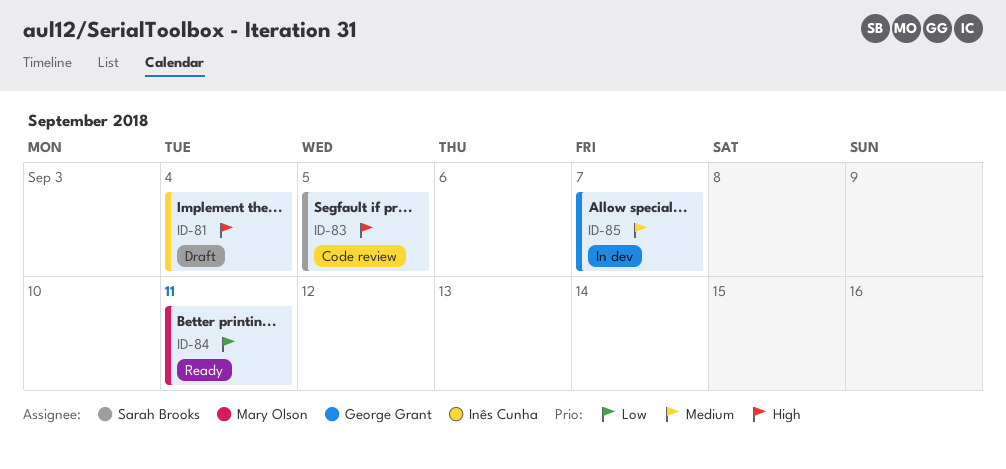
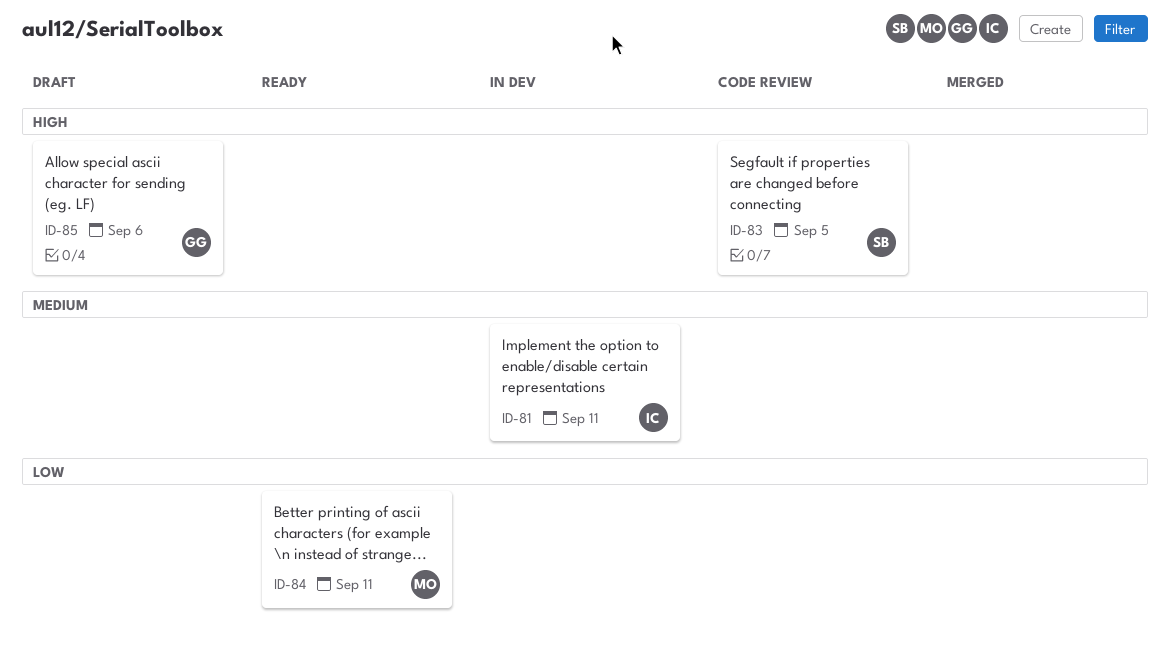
ID-81, status: Draft -> In dev
ID-81, priority: High -> Medium
ID-81, due: Sep 4 -> Sep 11
ID-85, status: In dev -> Draft
ID-85, priority: Medium -> High
ID-85, due: Sep 7 -> Sep 6

